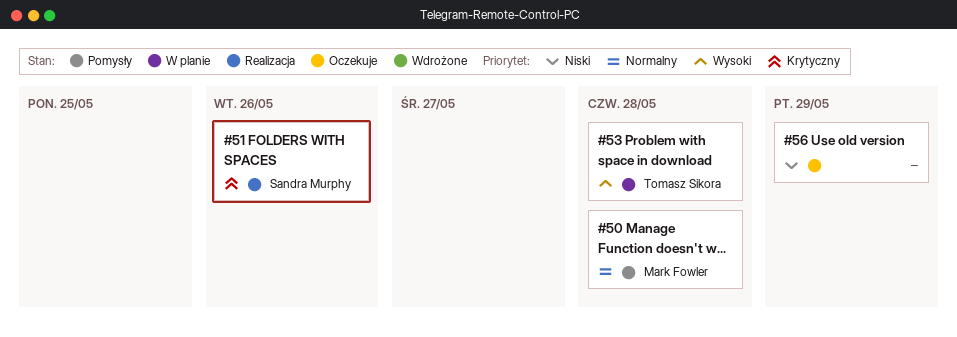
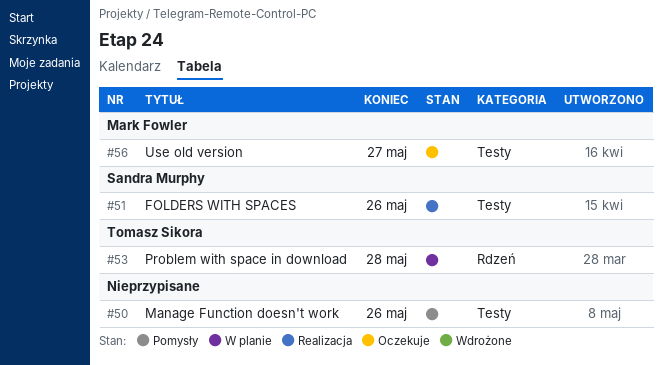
#50, owner: Mark Fowler -> none
#50, due: May 28 -> May 26
#56, owner: none -> Mark Fowler
#56, due: May 29 -> May 27

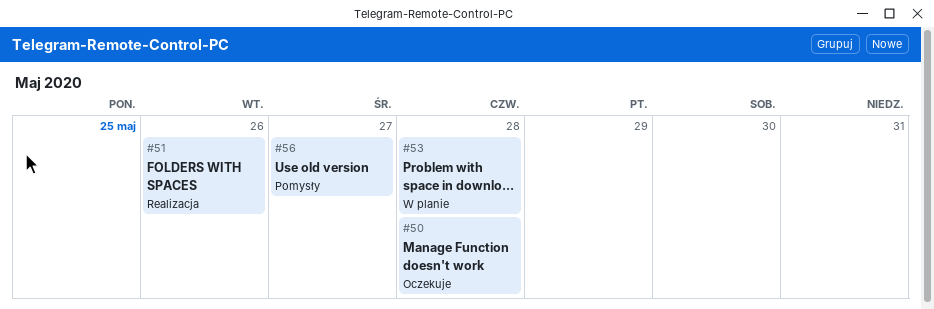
#50, status: Pomysły -> Oczekuje
#50, due: May 26 -> May 28
#56, status: Oczekuje -> Pomysły

